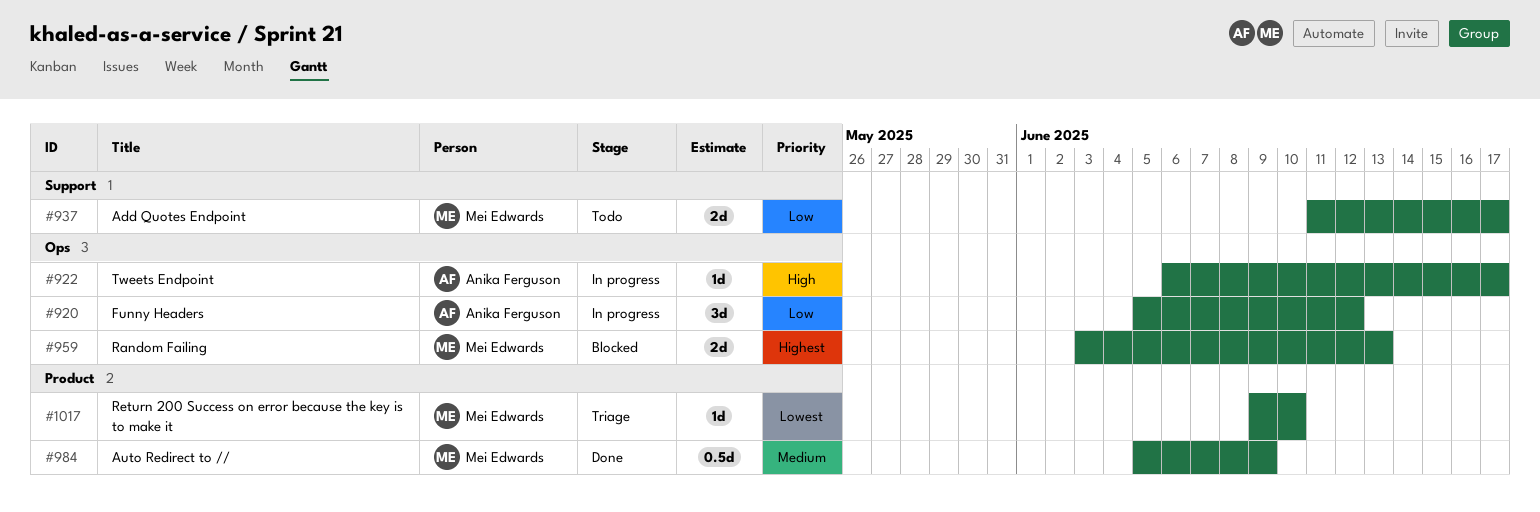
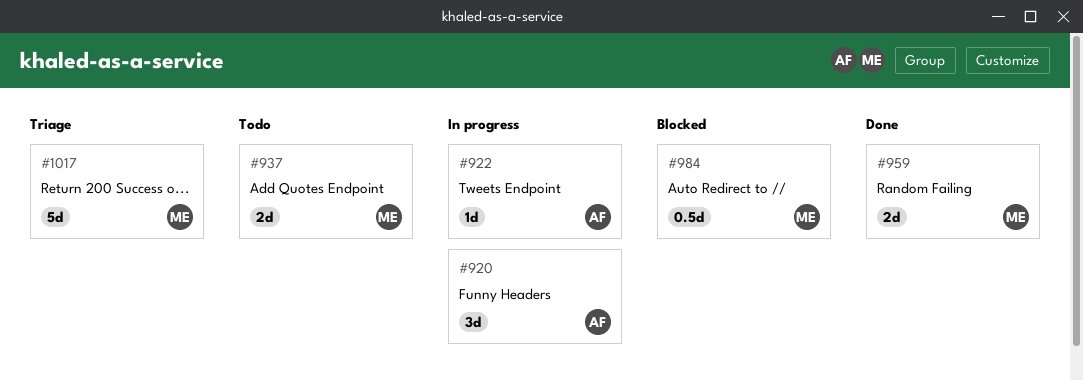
#959, status: Blocked -> Done
#984, status: Done -> Blocked
#1017, estimate: 1d -> 5d

